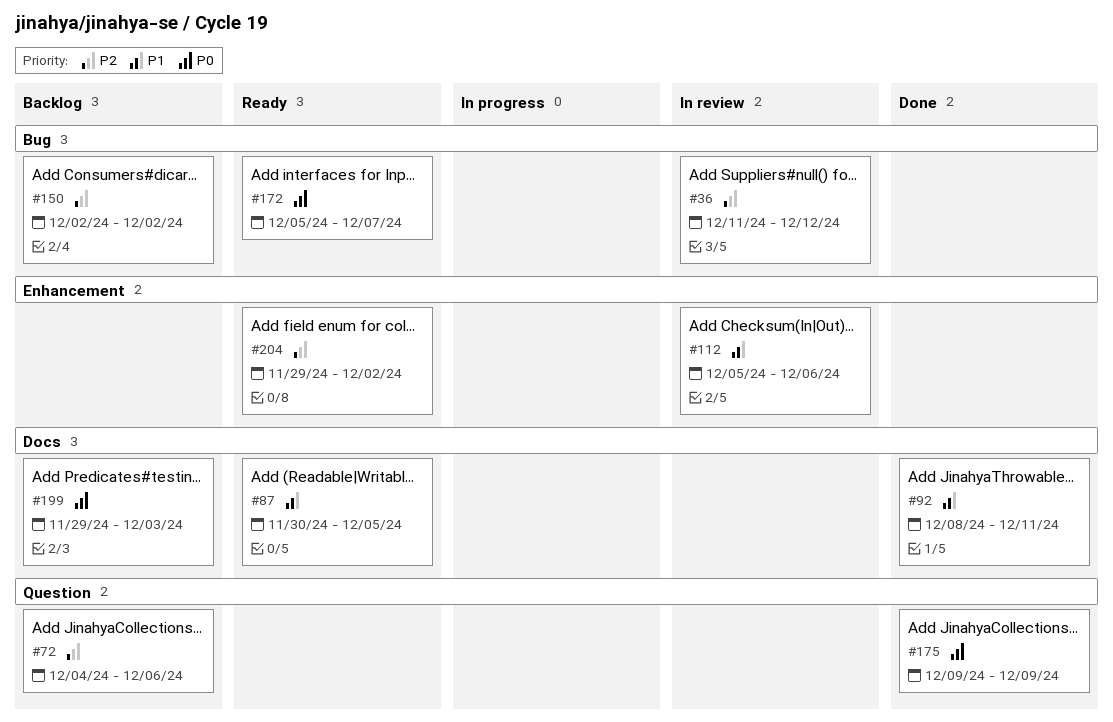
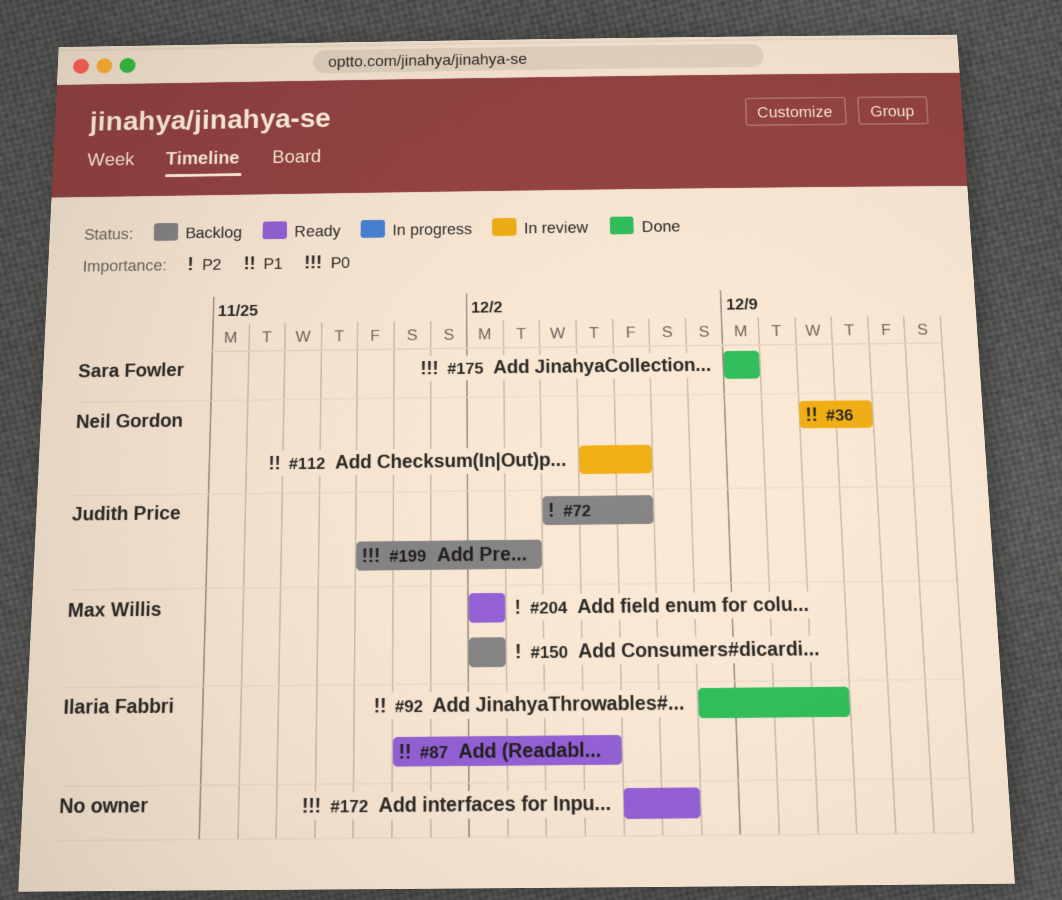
#36, priority: P2 -> P1
#172, start: Dec 5 -> Dec 6
#204, start: Nov 29 -> Dec 2

